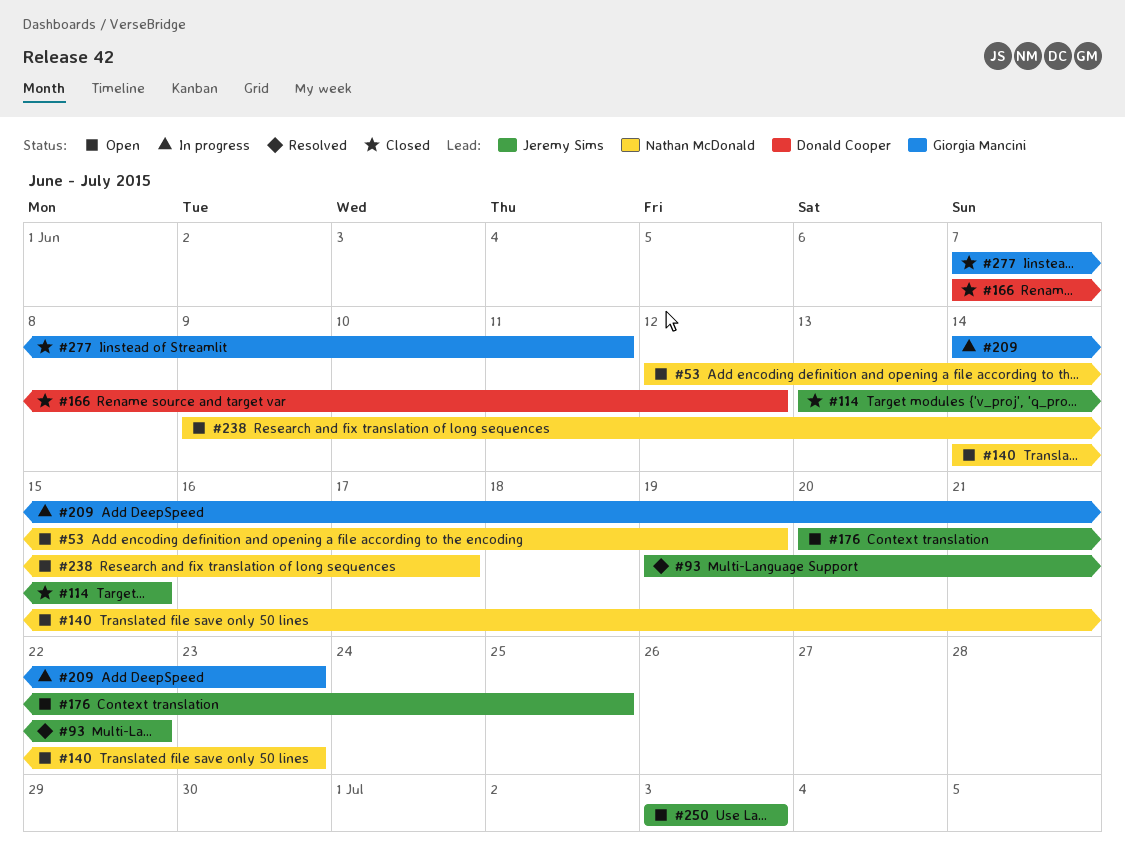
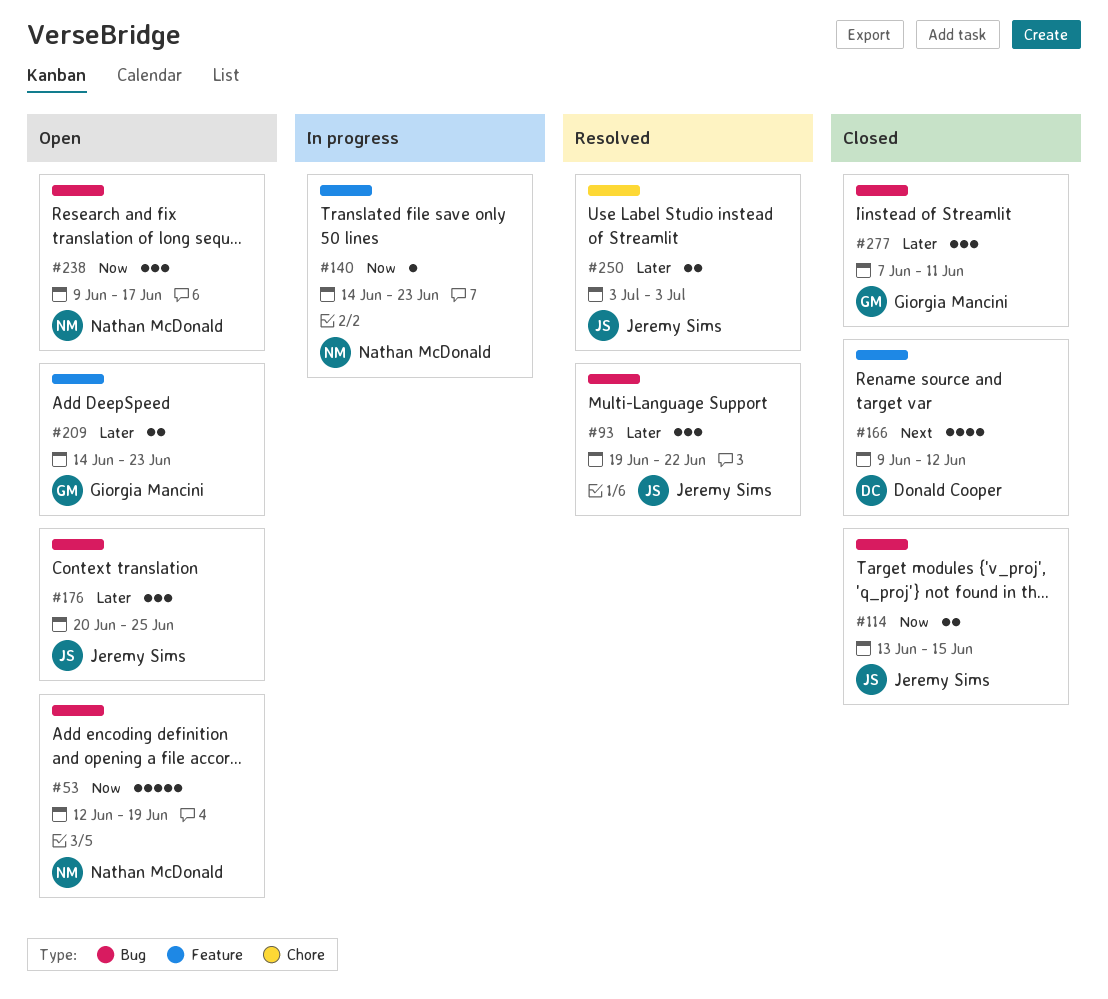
#140, status: Open -> In progress
#166, start: Jun 7 -> Jun 9
#209, status: In progress -> Open
#250, status: Open -> Resolved

